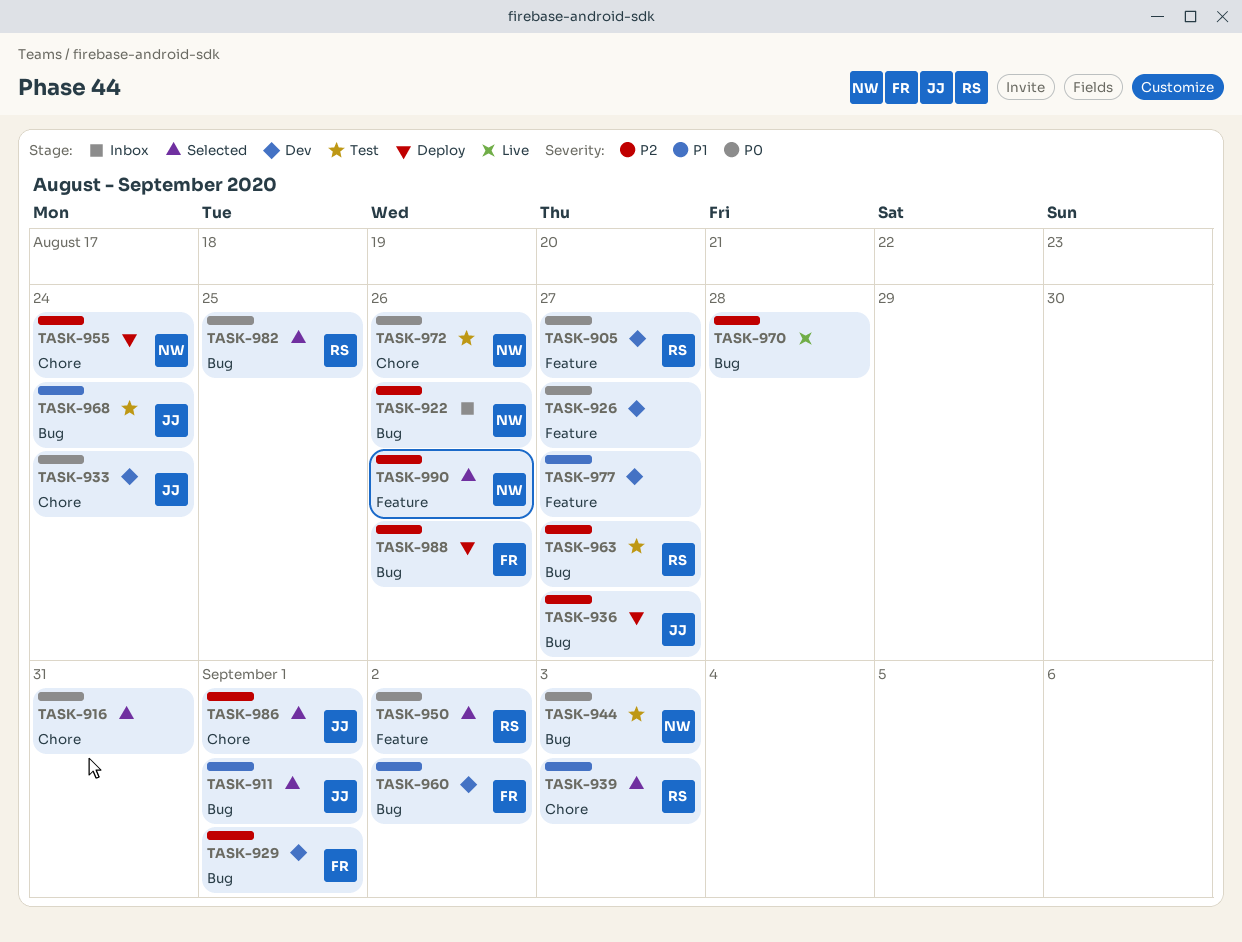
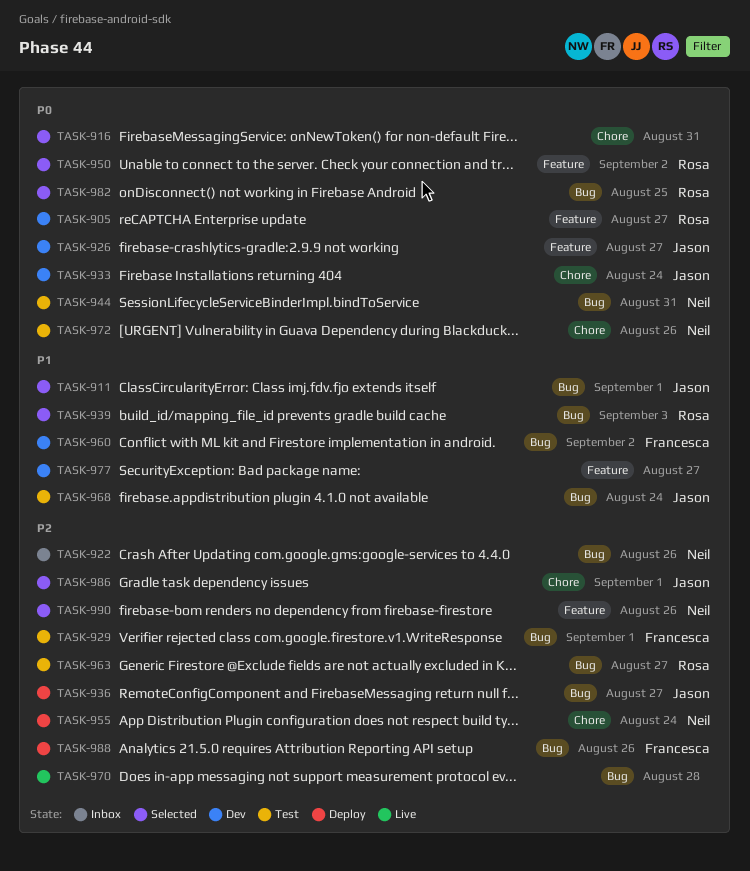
TASK-926, owner: none -> Jason
TASK-929, status: Dev -> Test
TASK-939, label: Chore -> Bug
TASK-944, due: Sep 3 -> Aug 31

